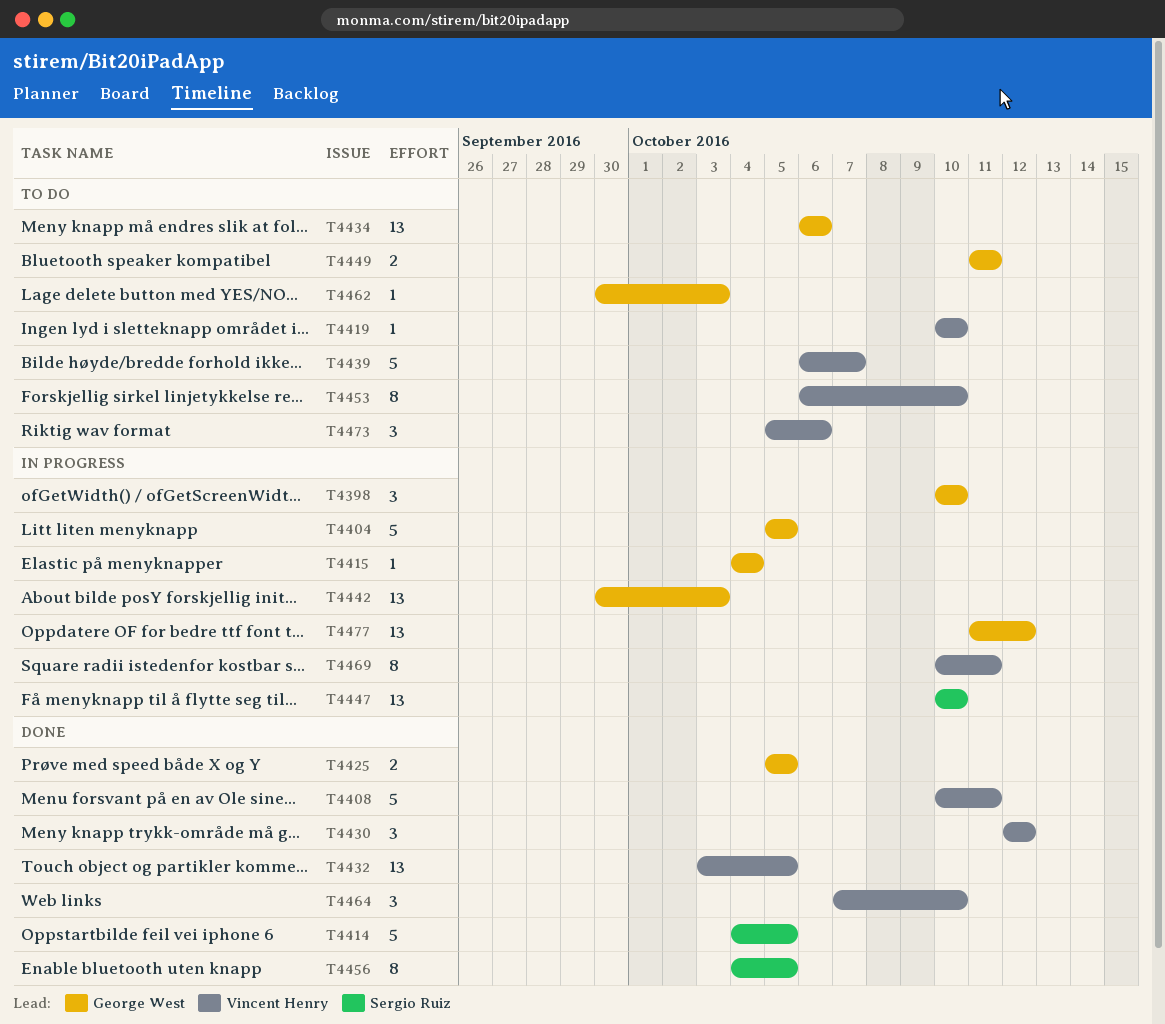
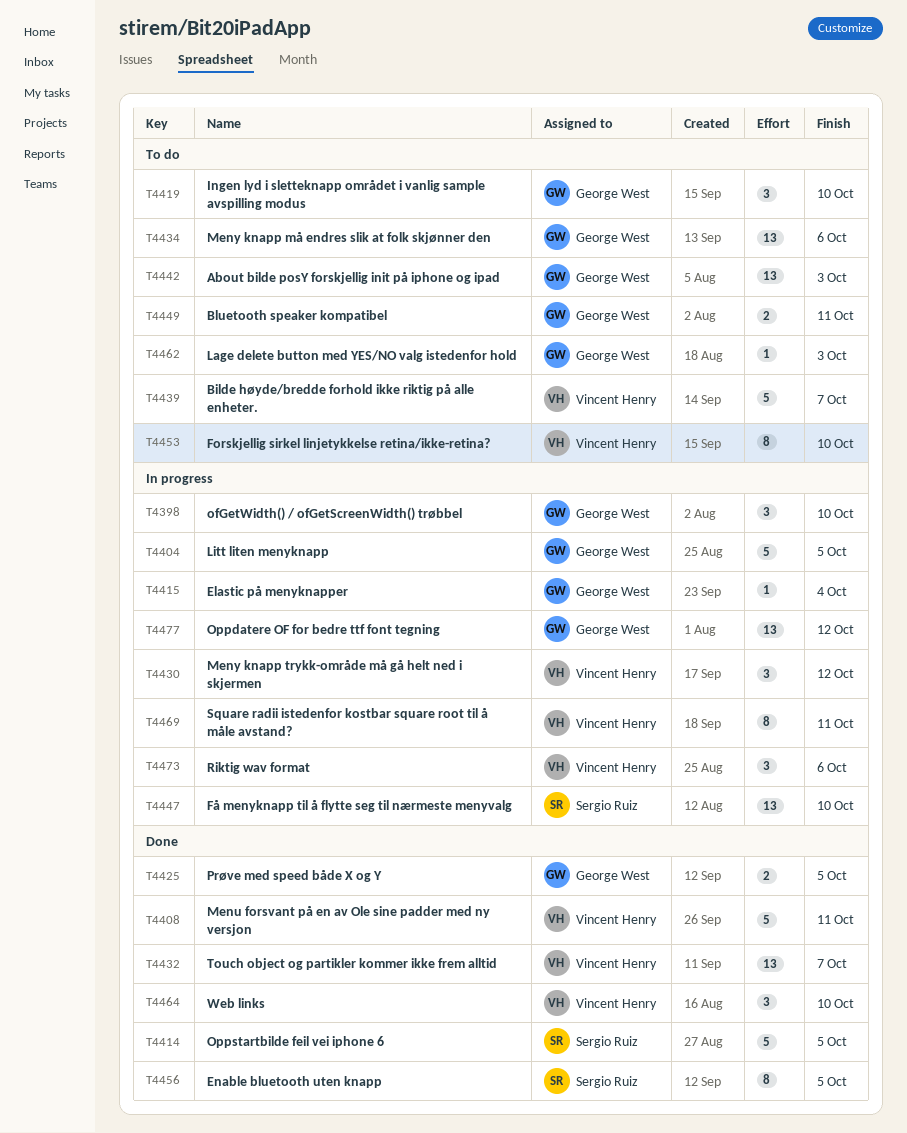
T4419, owner: Vincent Henry -> George West
T4419, estimate: 1 -> 3
T4430, status: Done -> In progress
T4432, due: Oct 5 -> Oct 7
T4442, status: In progress -> To do
T4473, status: To do -> In progress

